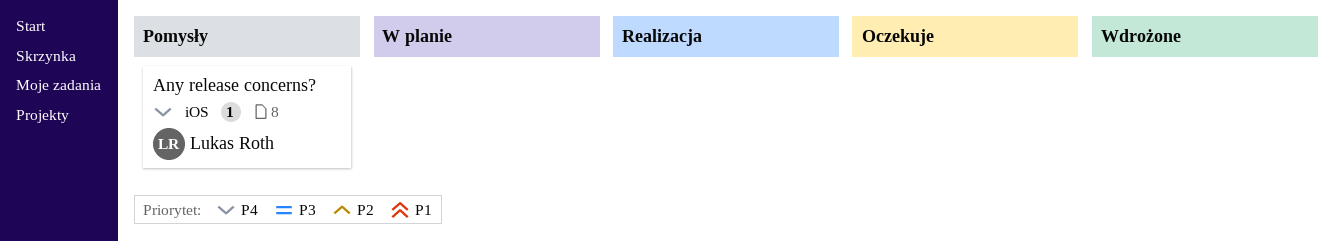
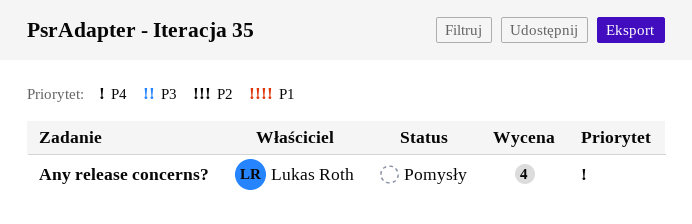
Any release concerns?, estimate: 1 -> 4

